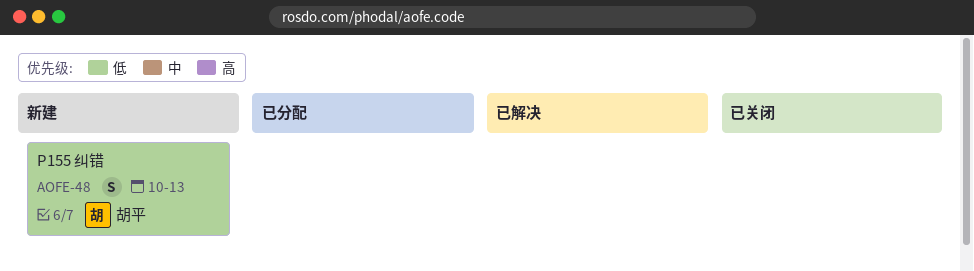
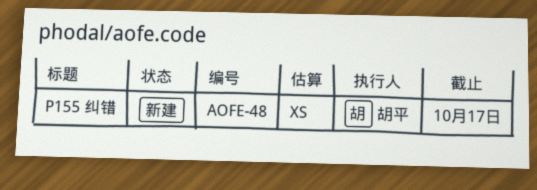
AOFE-48, estimate: S -> XS
AOFE-48, due: Oct 13 -> Oct 17

